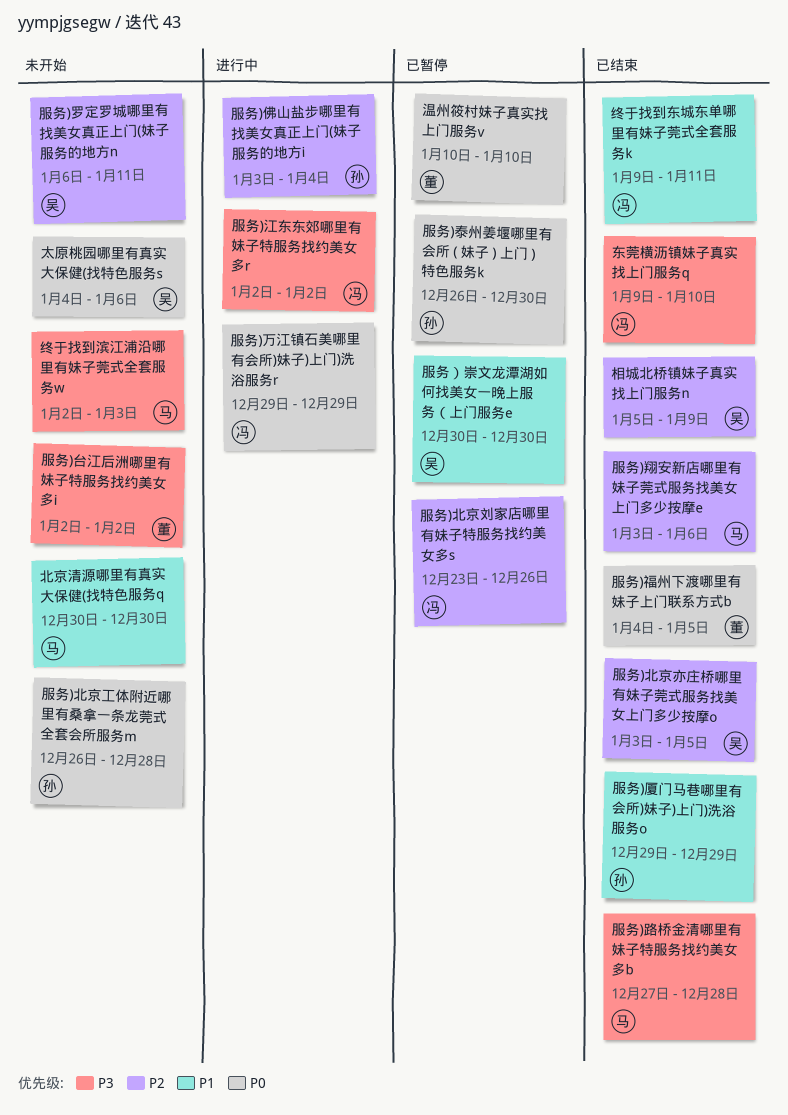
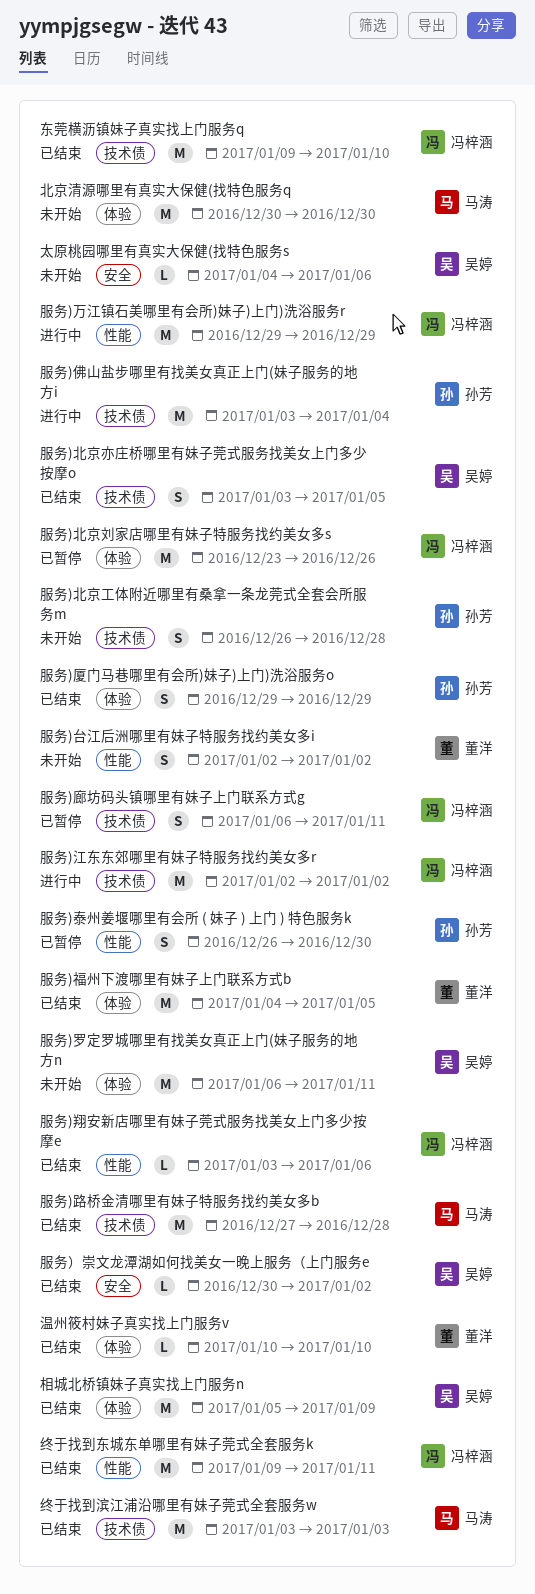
服务)廊坊码头镇哪里有妹子上门联系方式g: none -> present
服务)翔安新店哪里有妹子莞式服务找美女上门多少按摩e, owner: 马涛 -> 冯梓涵
服务）崇文龙潭湖如何找美女一晚上服务（上门服务e, status: 已暂停 -> 已结束
服务）崇文龙潭湖如何找美女一晚上服务（上门服务e, due: Dec 30 -> Jan 2
温州筱村妹子真实找上门服务v, status: 已暂停 -> 已结束
终于找到滨江浦沿哪里有妹子莞式全套服务w, status: 未开始 -> 已结束
终于找到滨江浦沿哪里有妹子莞式全套服务w, start: Jan 2 -> Jan 3

